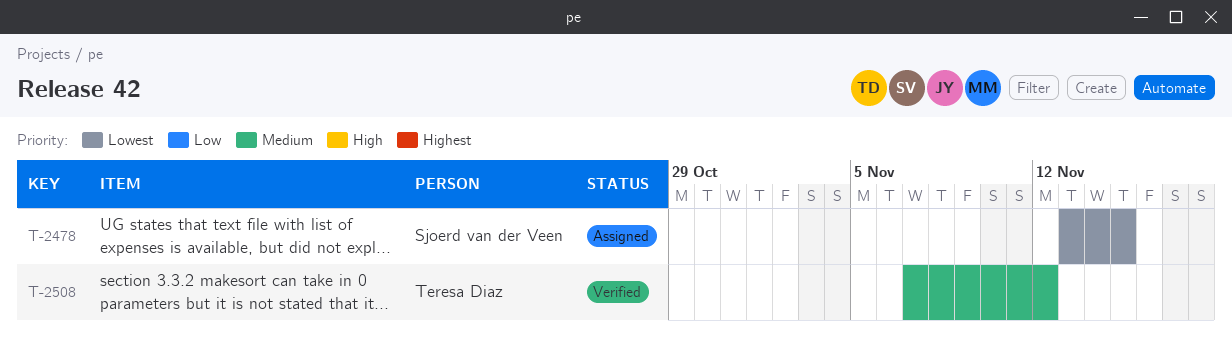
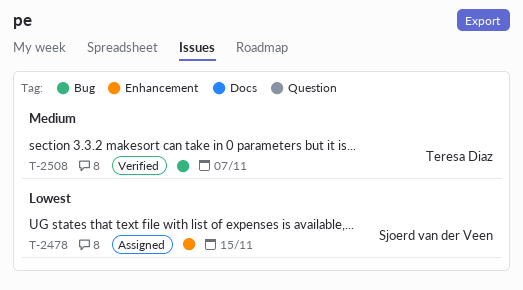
T-2508, due: Nov 12 -> Nov 7

